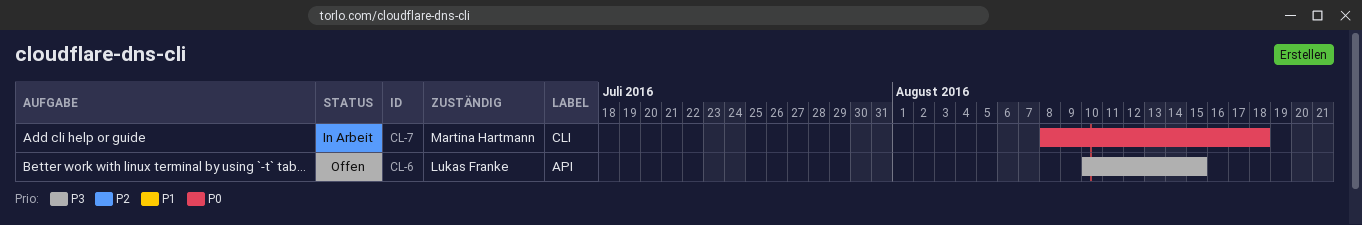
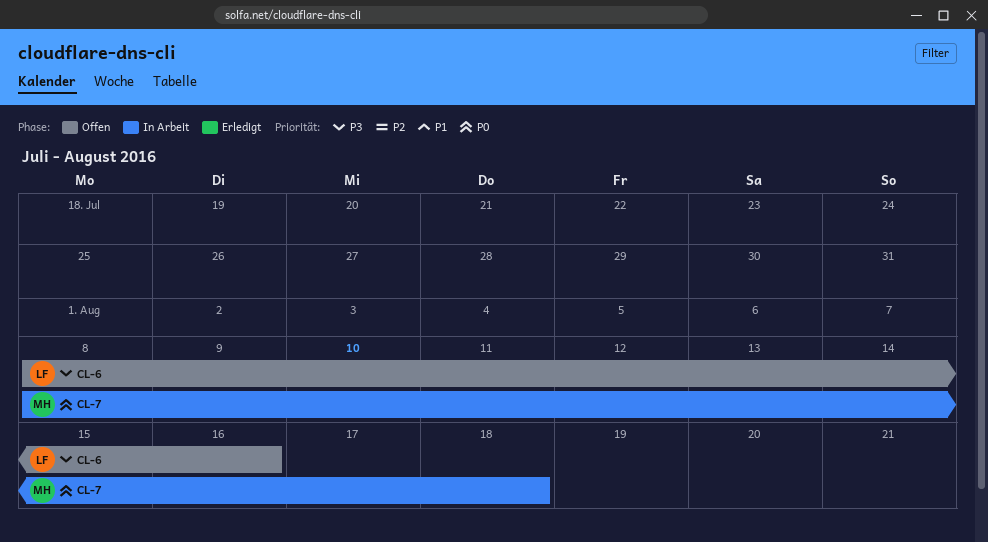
CL-6, start: Aug 10 -> Aug 8
CL-6, due: Aug 15 -> Aug 16

